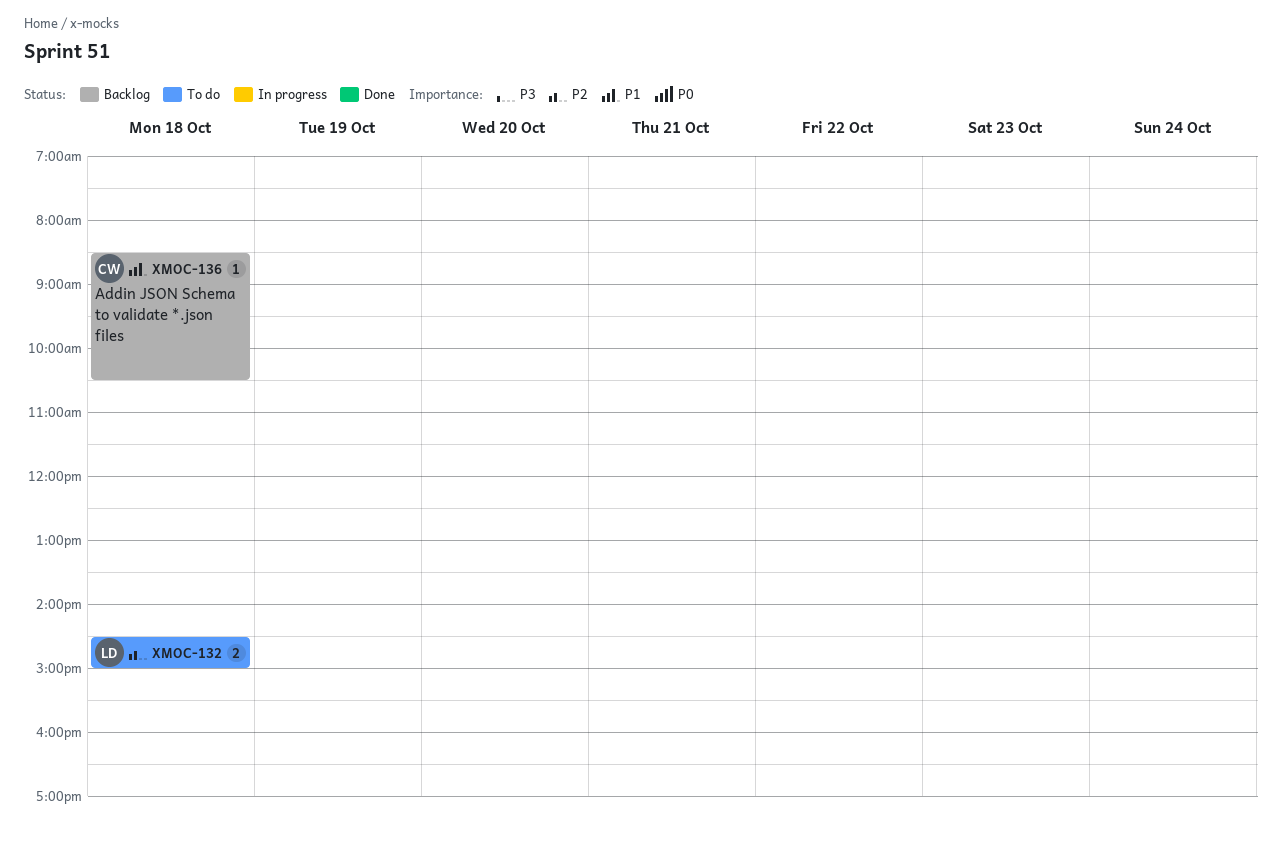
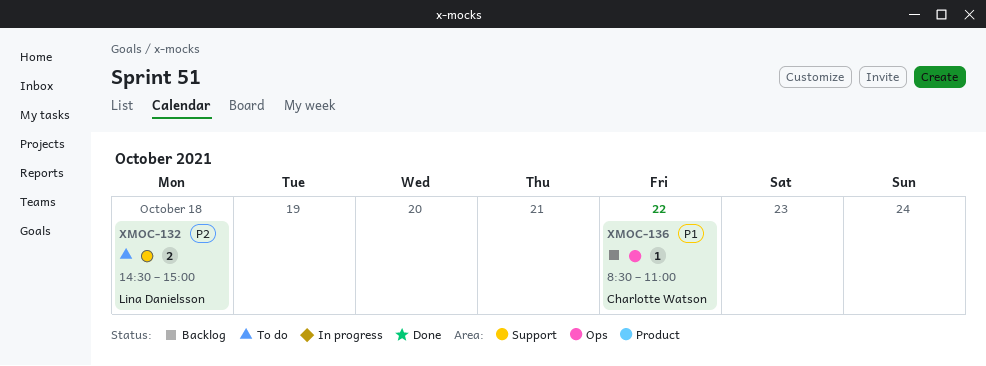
XMOC-136, day: Oct 18 -> Oct 22
XMOC-136, ends: 10:30 -> 11:00

